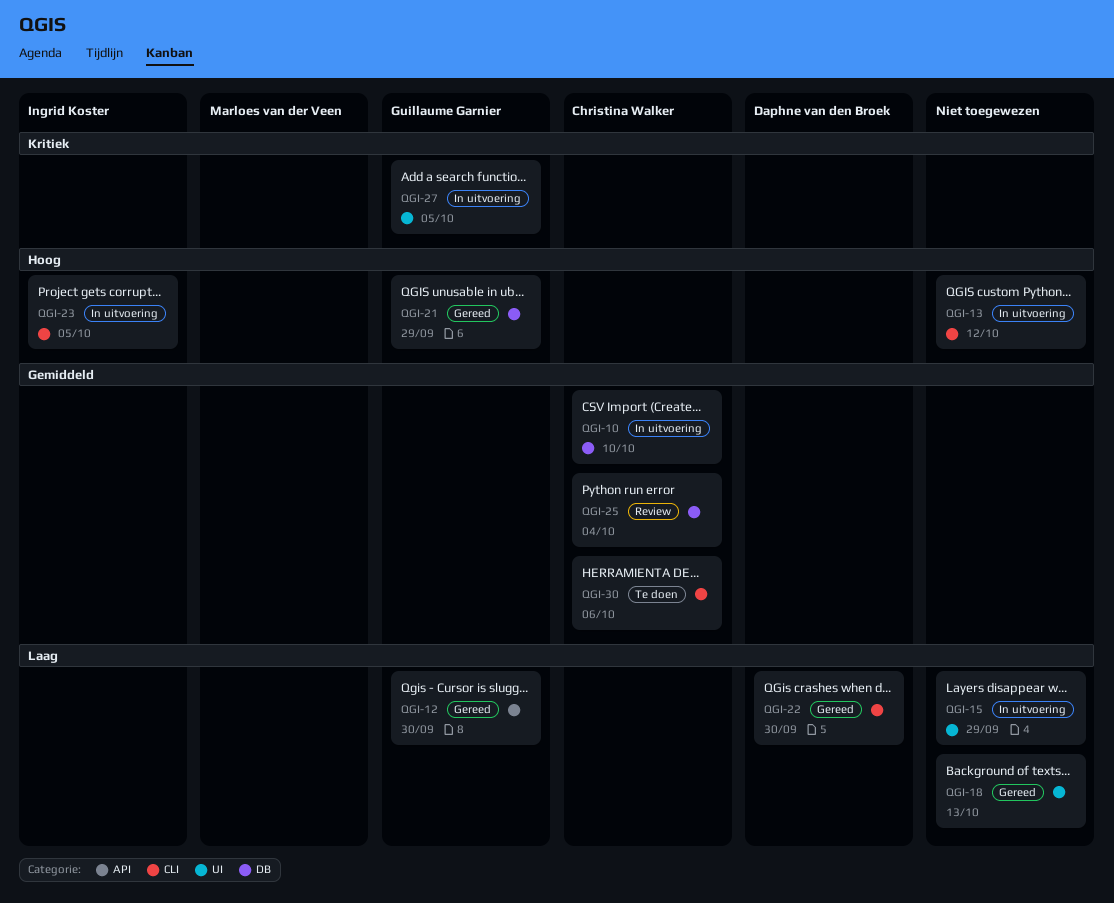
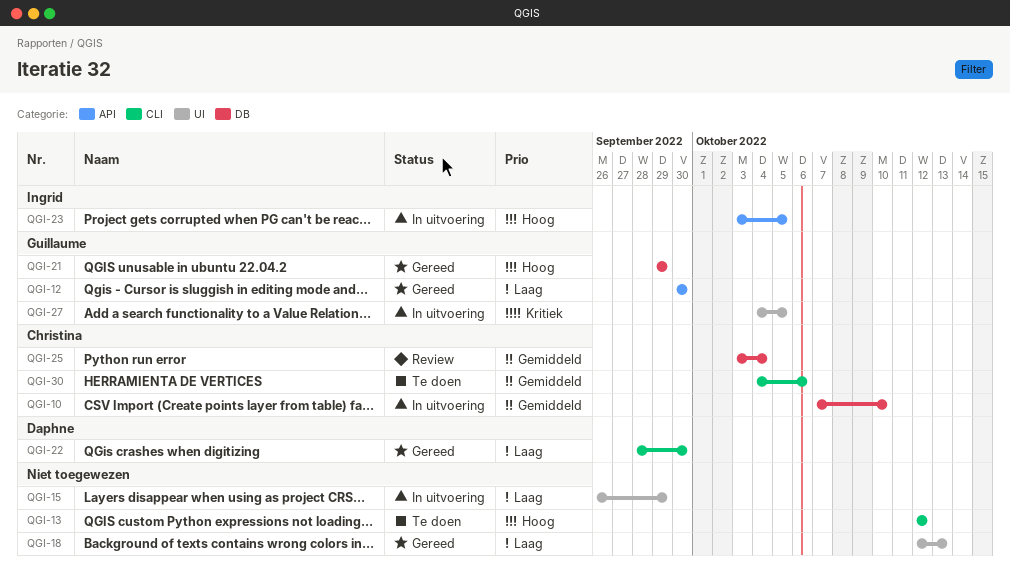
QGI-13, status: In uitvoering -> Te doen
QGI-23, label: CLI -> API

